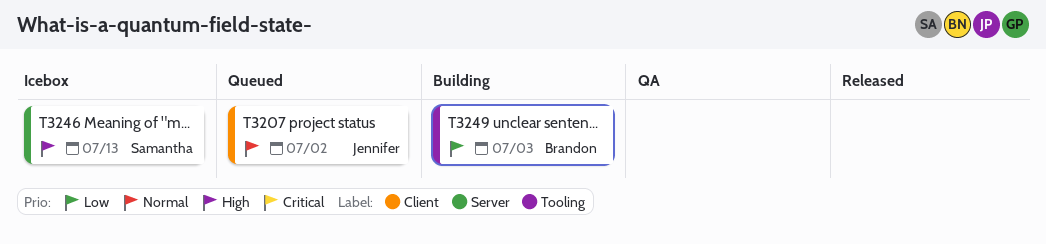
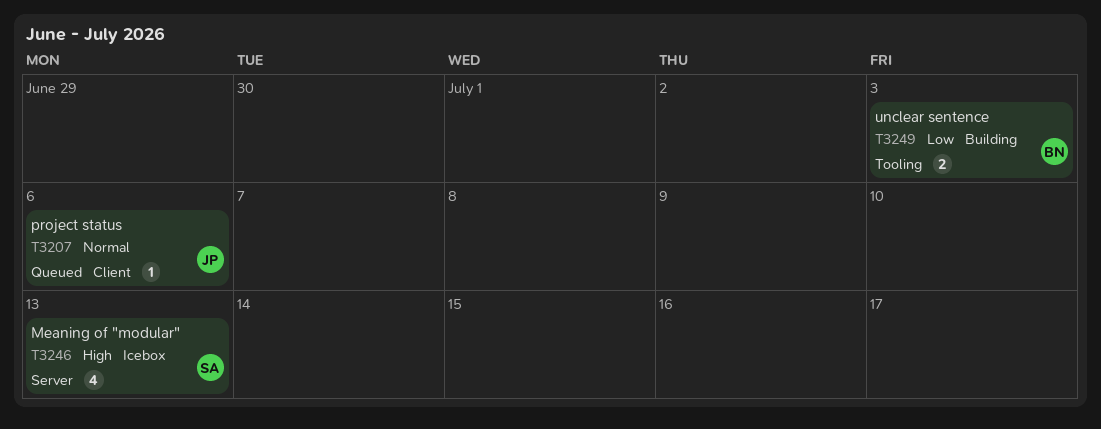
T3207, due: Jul 2 -> Jul 6

